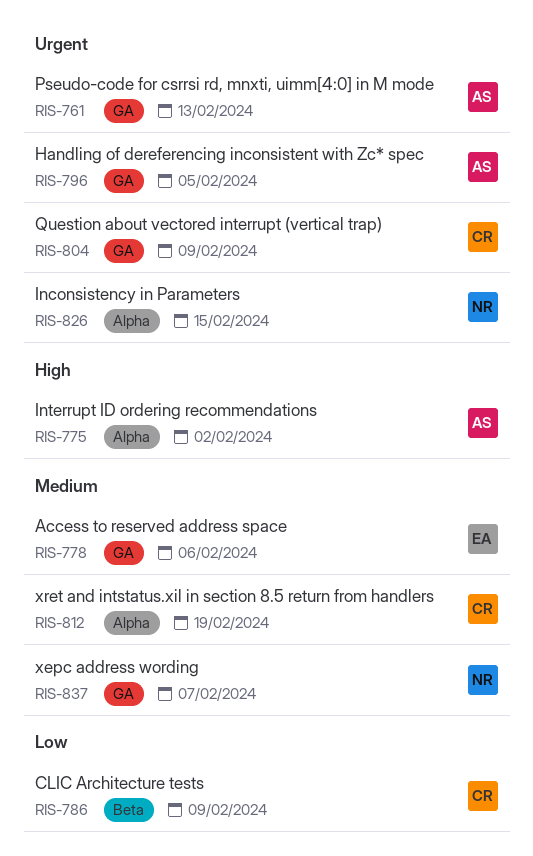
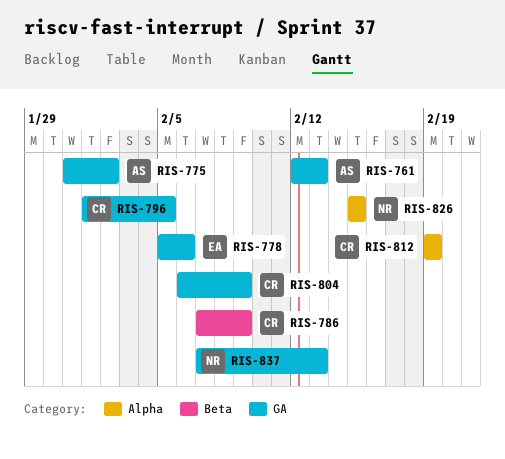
RIS-775, label: Alpha -> GA
RIS-796, owner: AS -> CR
RIS-837, due: Feb 7 -> Feb 13

